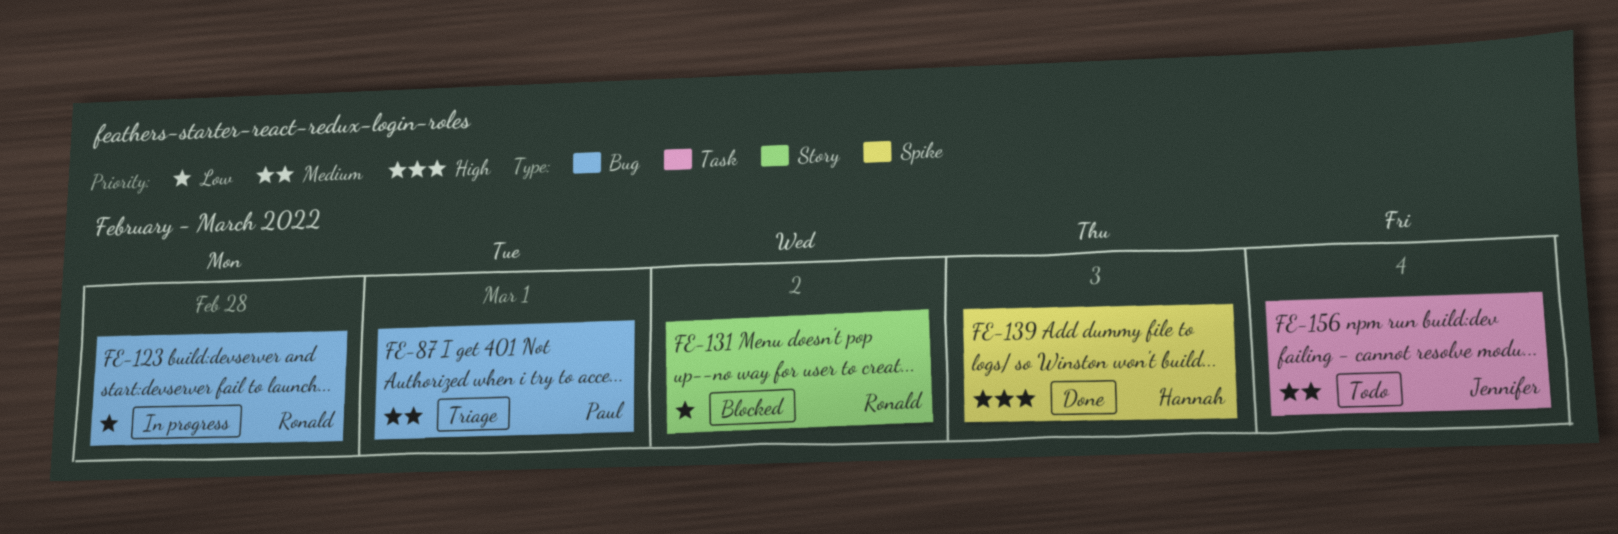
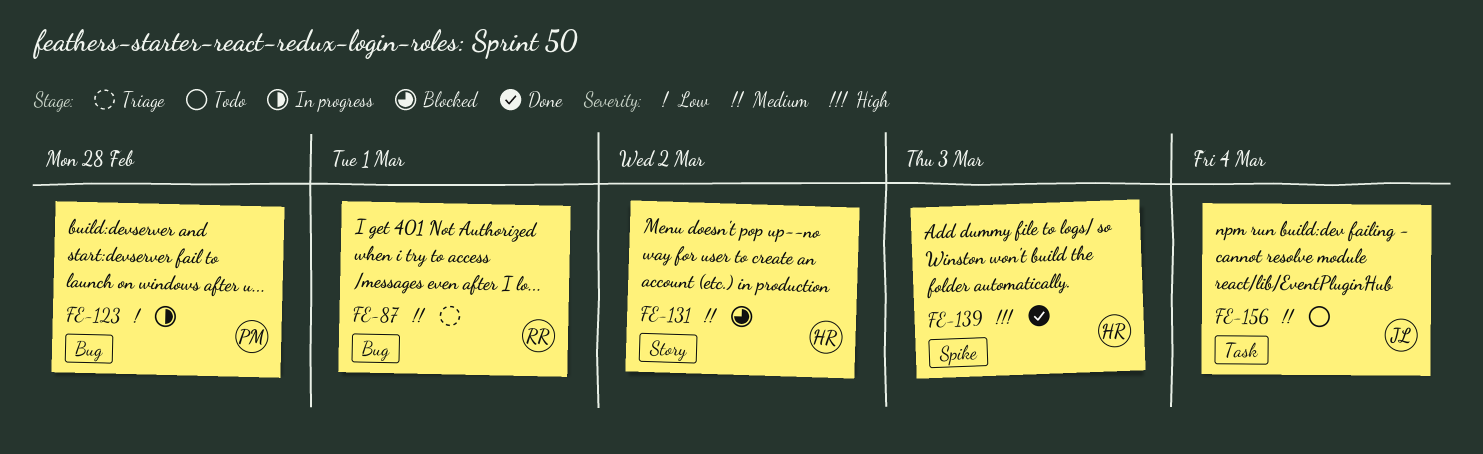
FE-87, owner: Paul -> Ronald
FE-123, owner: Ronald -> Paul
FE-131, owner: Ronald -> Hannah
FE-131, priority: Low -> Medium

